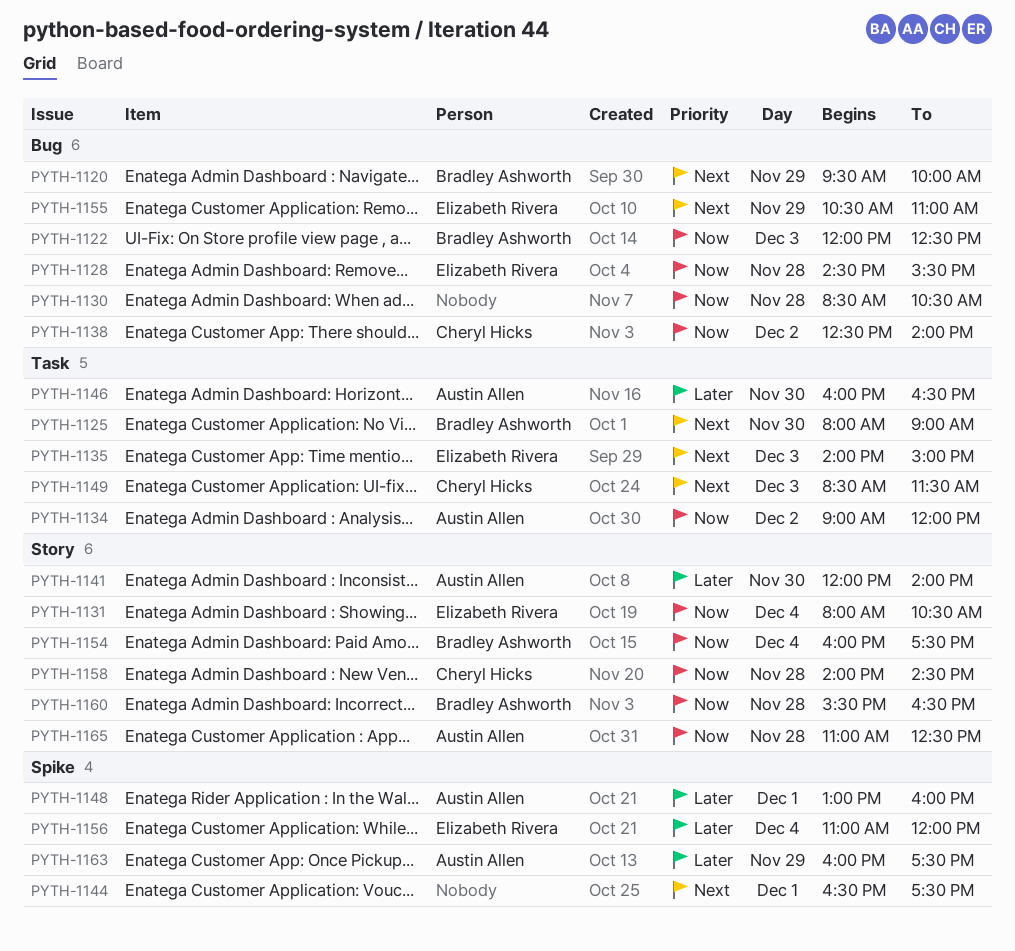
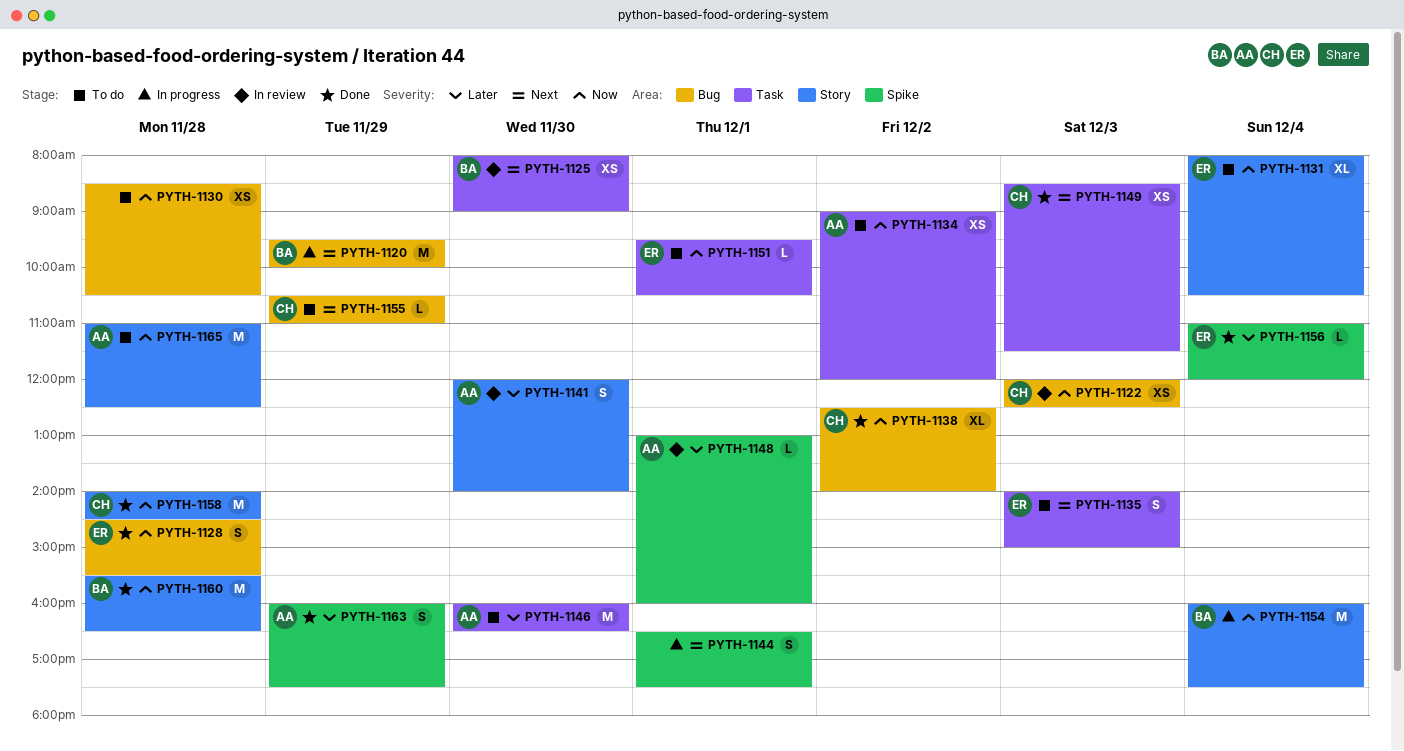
PYTH-1122, owner: Bradley Ashworth -> Cheryl Hicks
PYTH-1151: none -> present
PYTH-1155, owner: Elizabeth Rivera -> Cheryl Hicks

